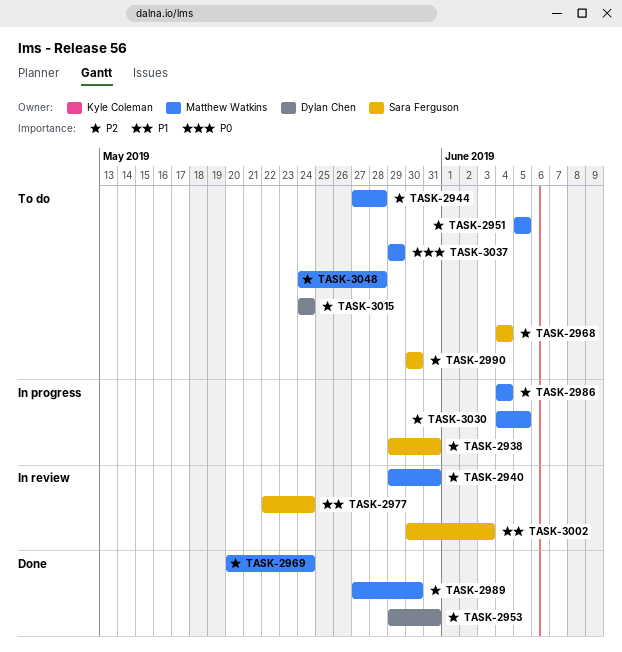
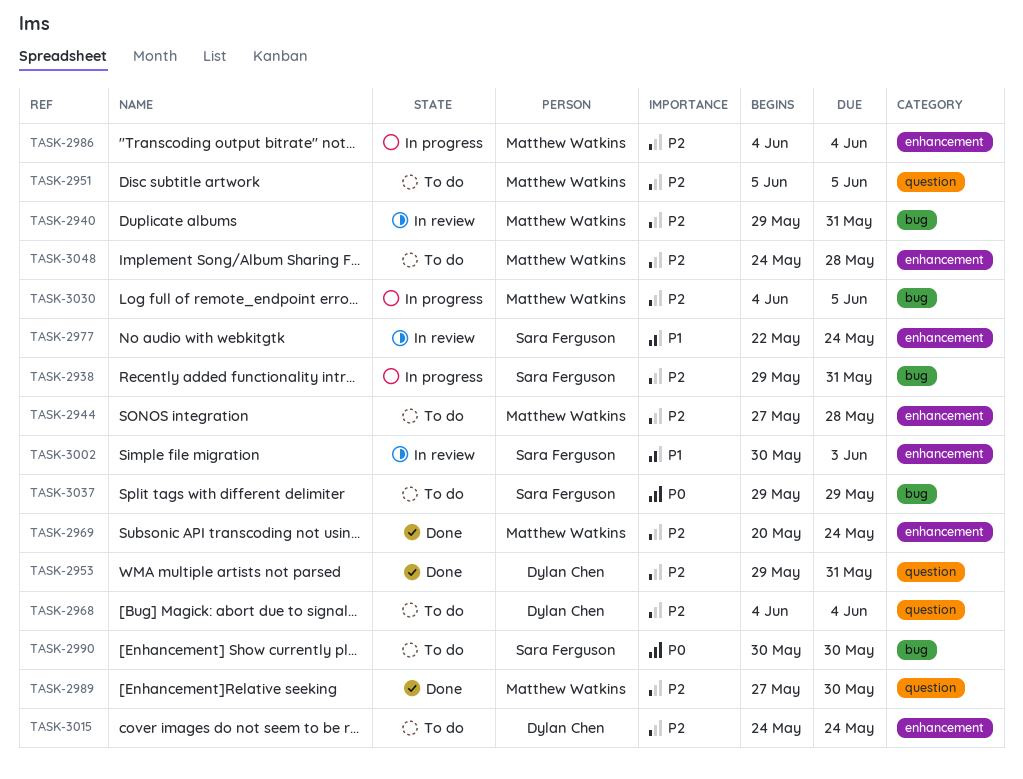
TASK-2968, owner: Sara Ferguson -> Dylan Chen
TASK-2990, priority: P2 -> P0
TASK-3037, owner: Matthew Watkins -> Sara Ferguson

